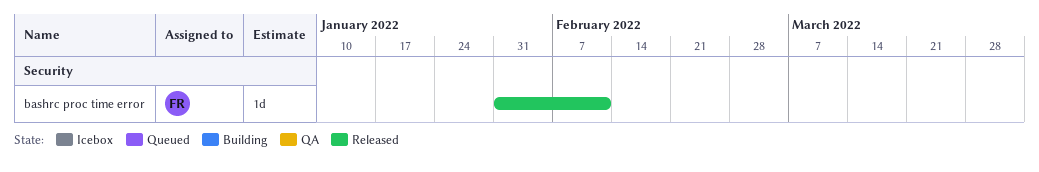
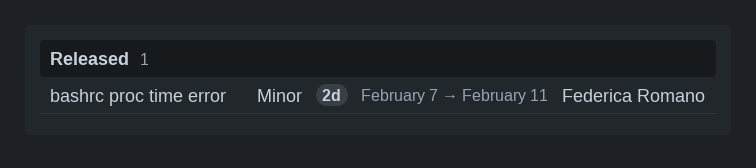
bashrc proc time error, estimate: 1d -> 2d
bashrc proc time error, start: Jan 31 -> Feb 7

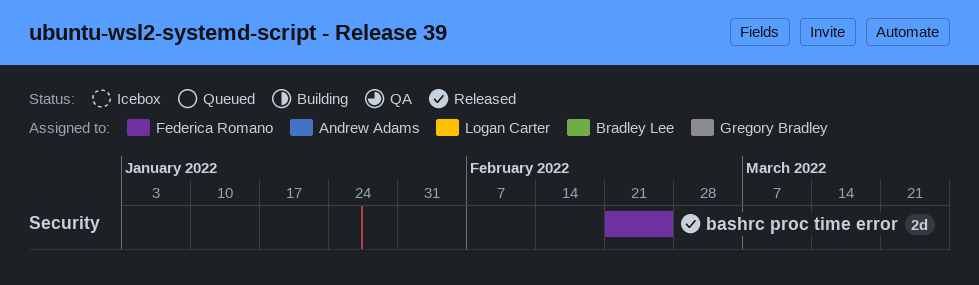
bashrc proc time error, start: Feb 7 -> Feb 21
bashrc proc time error, due: Feb 11 -> Feb 25

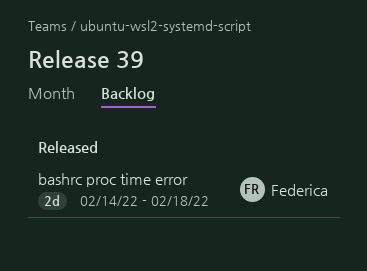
bashrc proc time error, start: Feb 21 -> Feb 14
bashrc proc time error, due: Feb 25 -> Feb 18

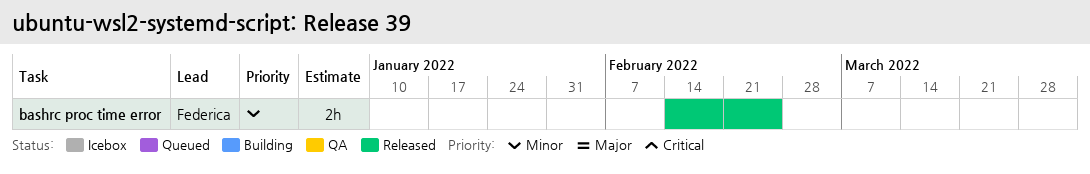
bashrc proc time error, estimate: 2d -> 2h
bashrc proc time error, due: Feb 18 -> Feb 25

